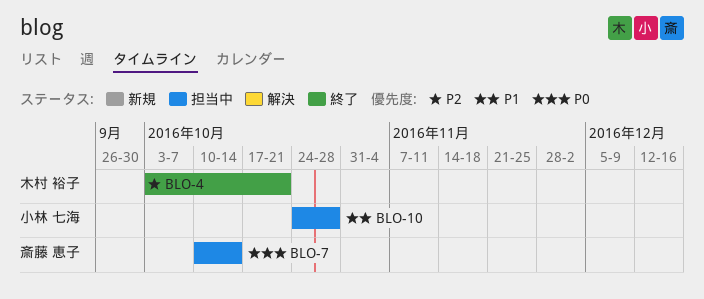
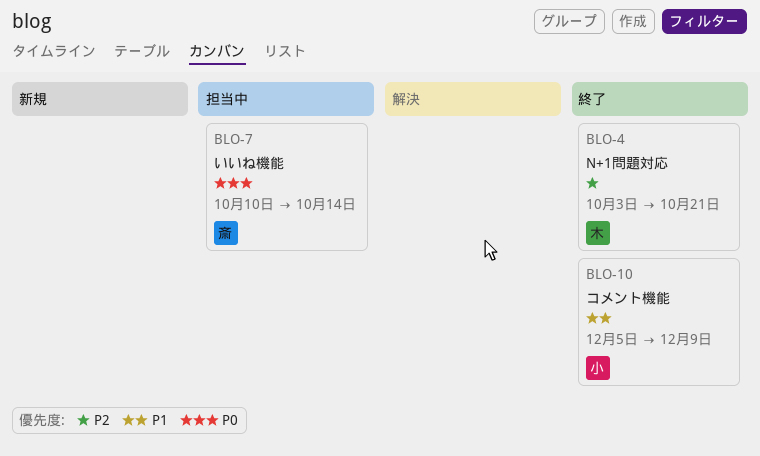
BLO-10, status: 担当中 -> 終了
BLO-10, start: Oct 24 -> Dec 5
BLO-10, due: Oct 28 -> Dec 9

